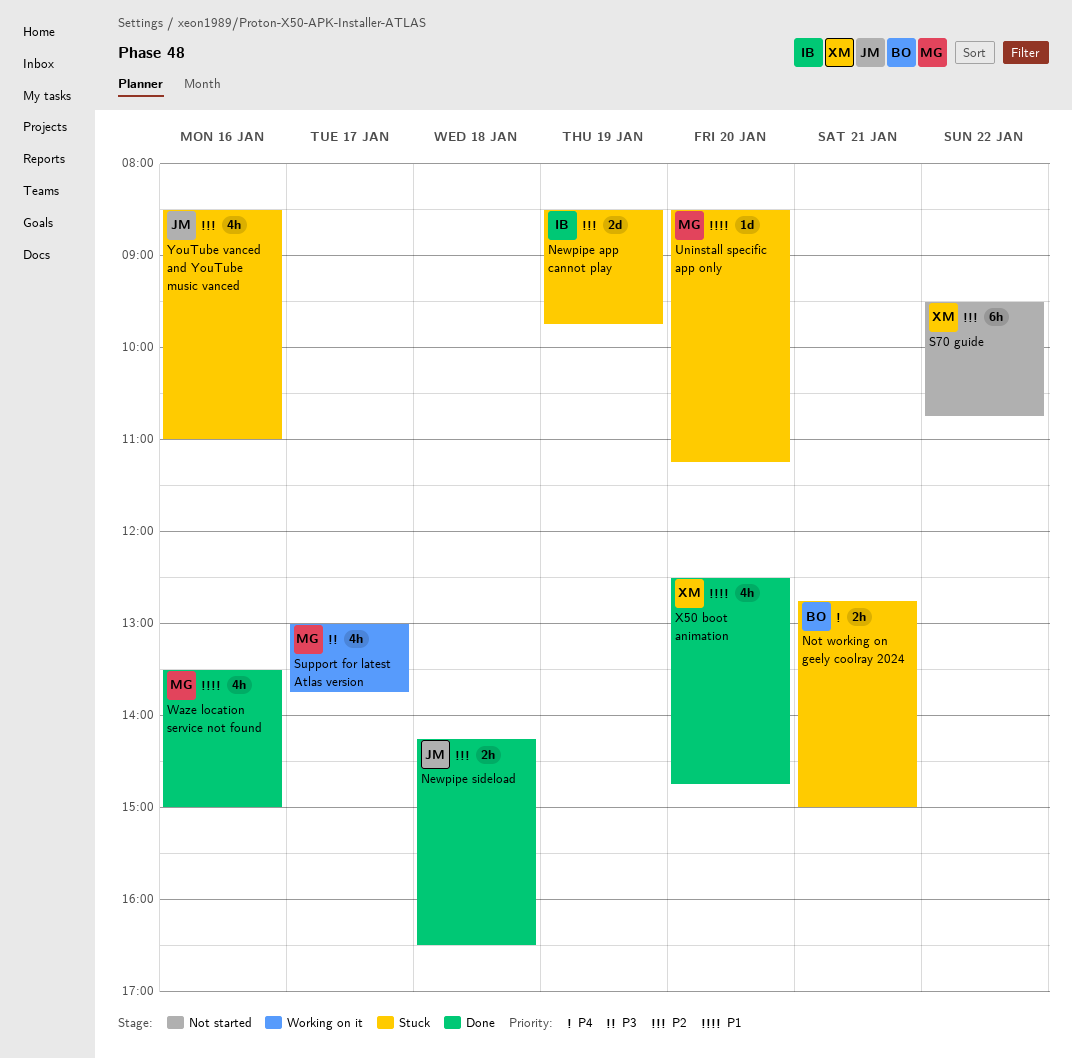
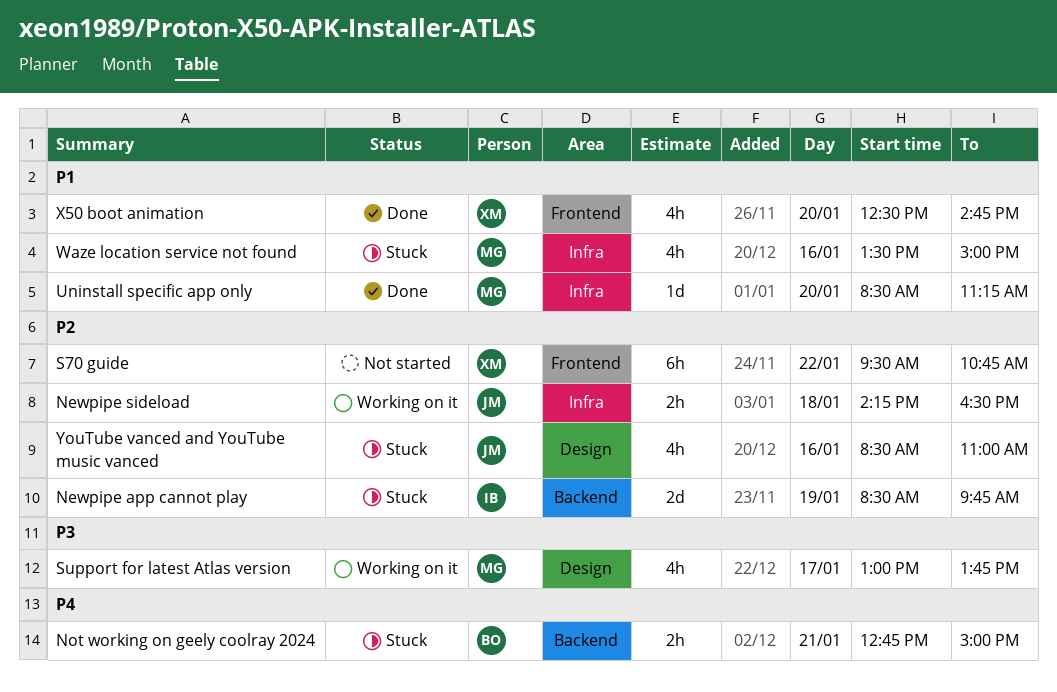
Newpipe sideload, status: Done -> Working on it
Uninstall specific app only, status: Stuck -> Done
Waze location service not found, status: Done -> Stuck

